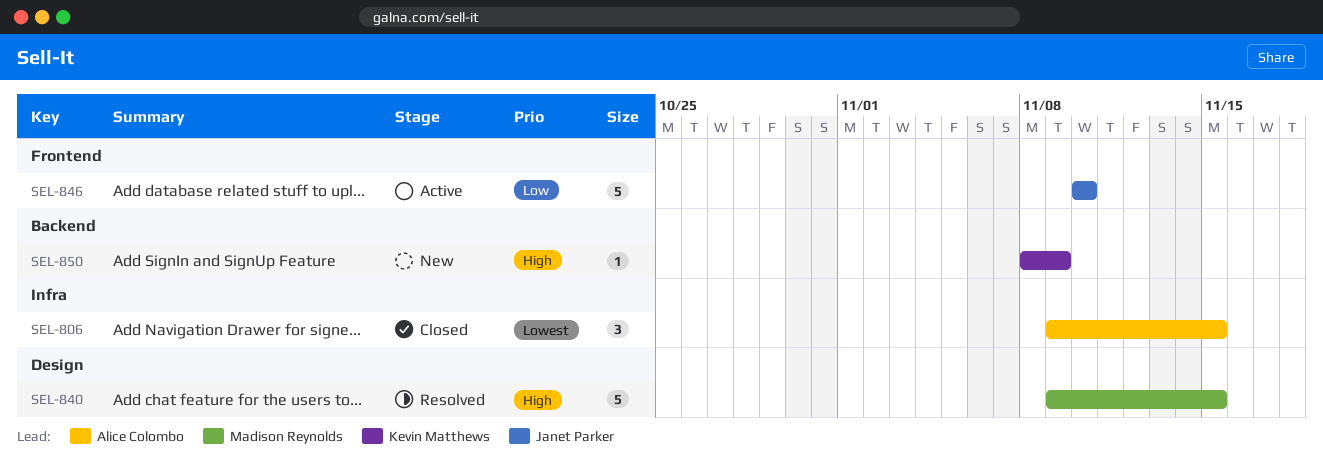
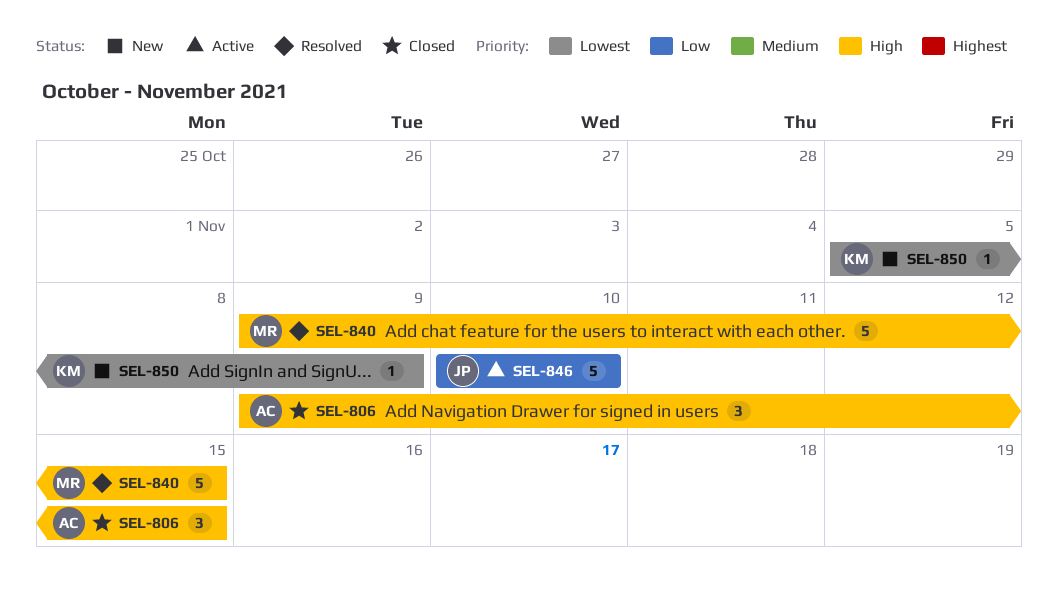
SEL-806, priority: Lowest -> High
SEL-850, priority: High -> Lowest
SEL-850, start: Nov 8 -> Nov 5

